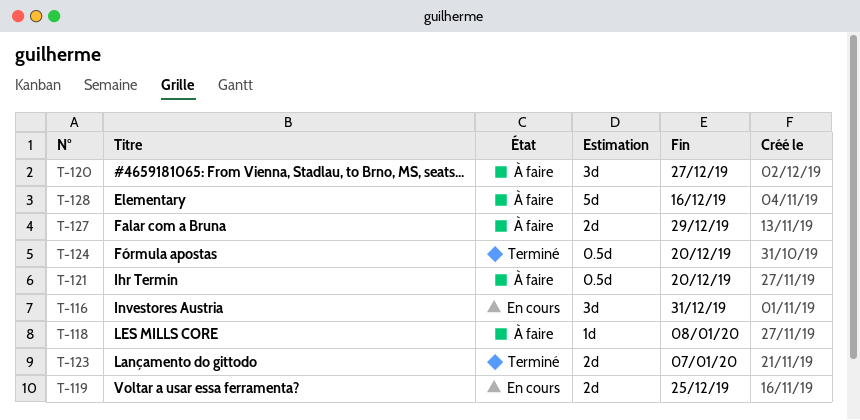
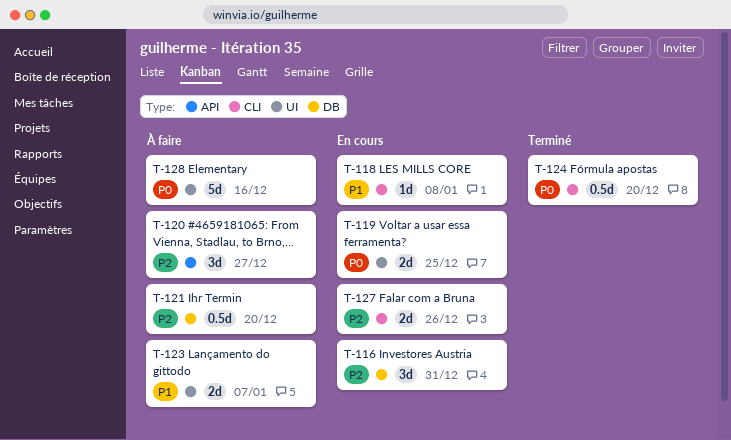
T-118, status: À faire -> En cours
T-123, status: Terminé -> À faire
T-127, status: À faire -> En cours
T-127, due: Dec 29 -> Dec 26

